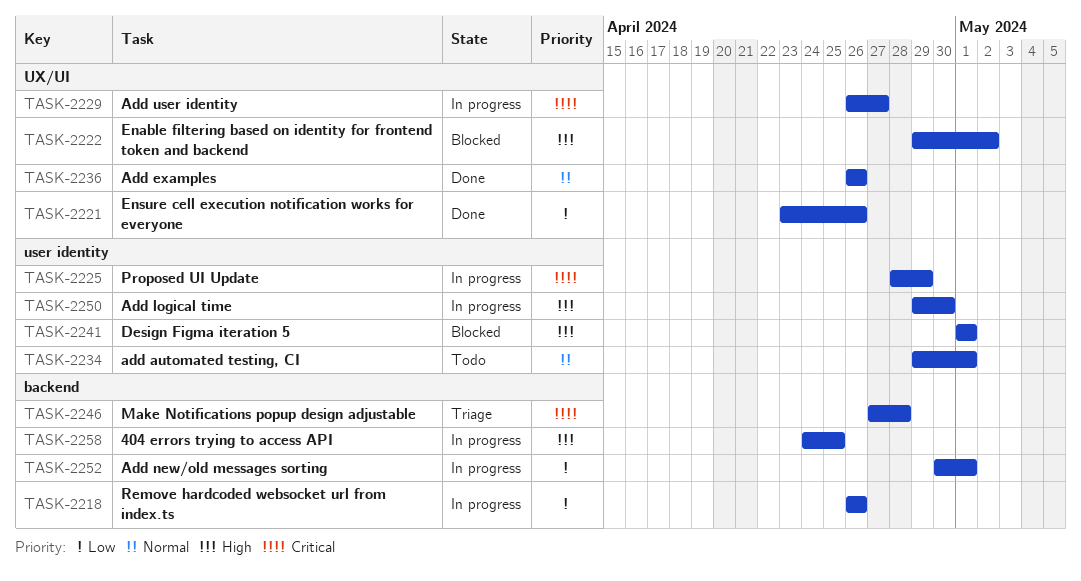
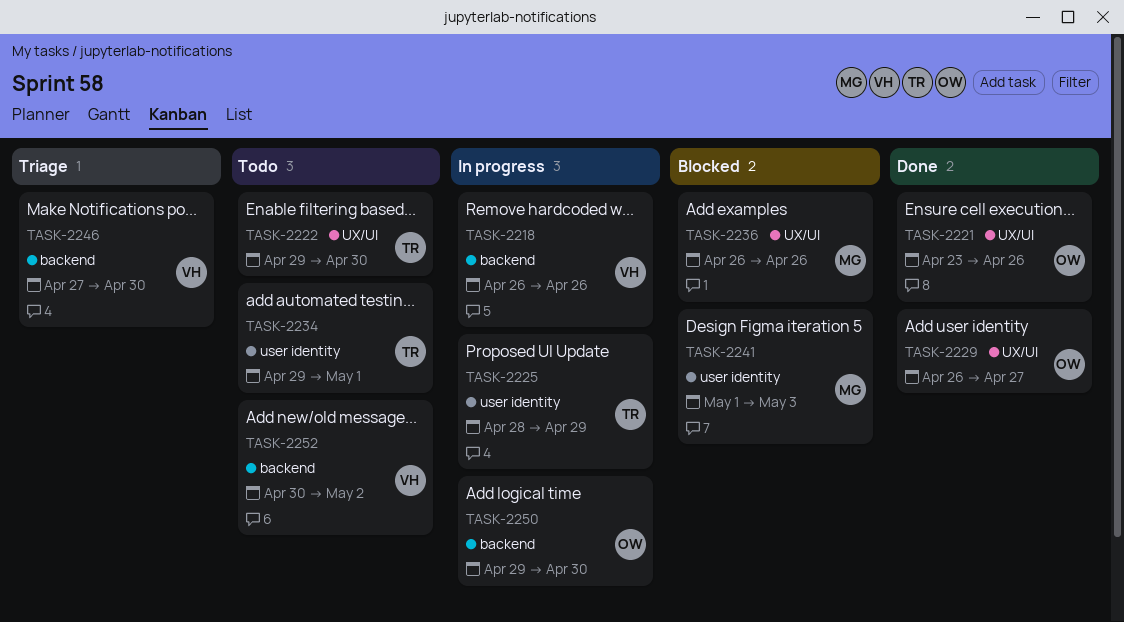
TASK-2222, status: Blocked -> Todo
TASK-2222, due: May 2 -> Apr 30
TASK-2229, status: In progress -> Done
TASK-2236, status: Done -> Blocked
TASK-2241, due: May 1 -> May 3
TASK-2246, due: Apr 28 -> Apr 30
TASK-2250, label: user identity -> backend
TASK-2252, status: In progress -> Todo
TASK-2252, due: May 1 -> May 2
TASK-2258: present -> none

